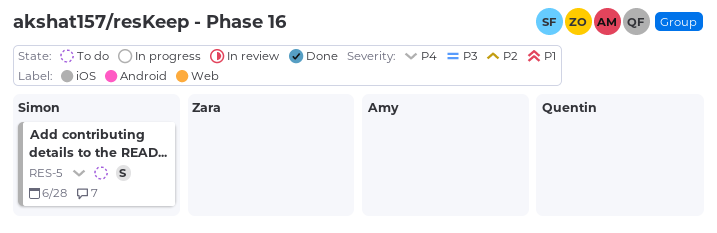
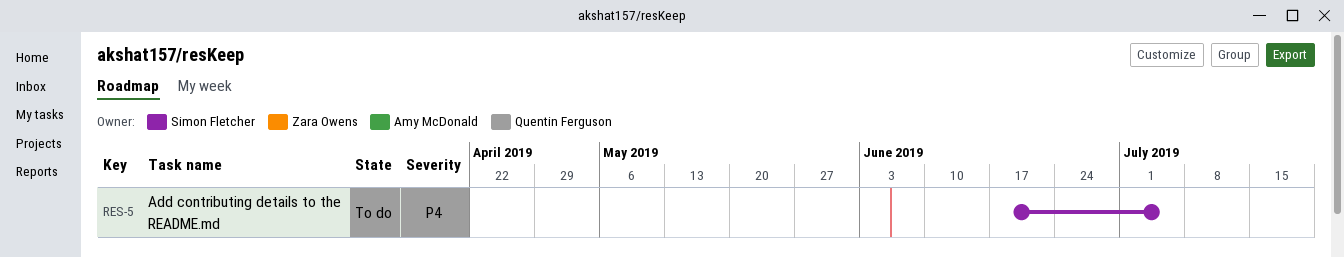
RES-5, due: Jun 28 -> Jul 5

